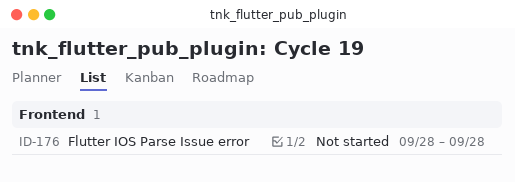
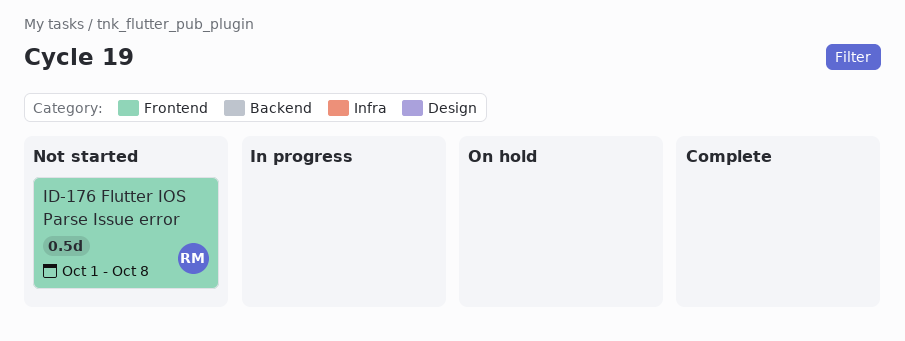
ID-176, start: Sep 28 -> Oct 1
ID-176, due: Sep 28 -> Oct 8

